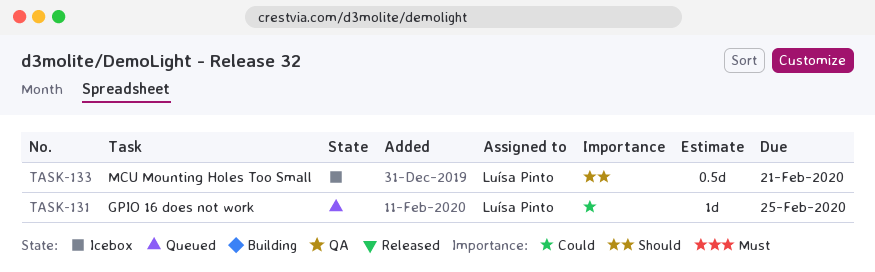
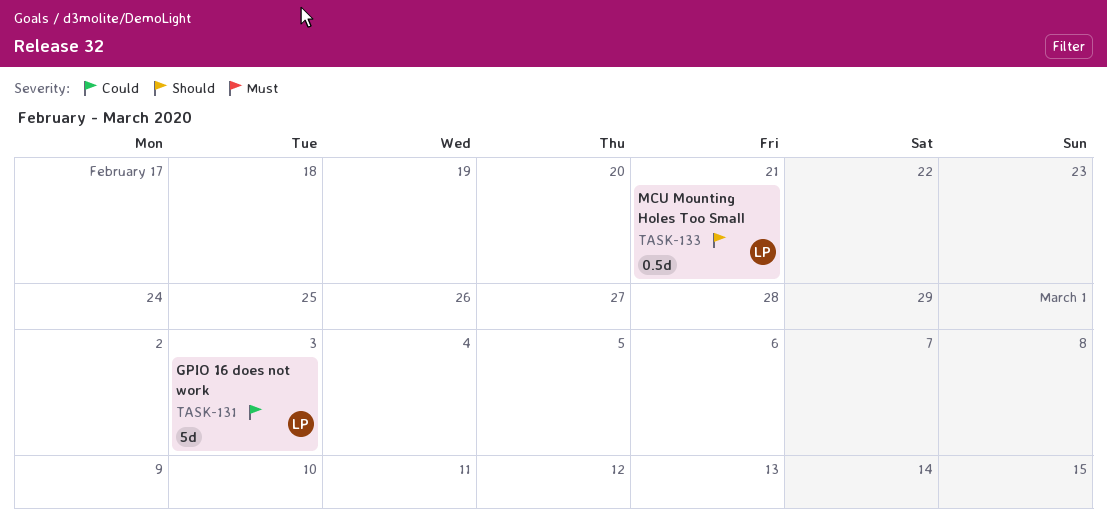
TASK-131, estimate: 1d -> 5d
TASK-131, due: Feb 25 -> Mar 3

